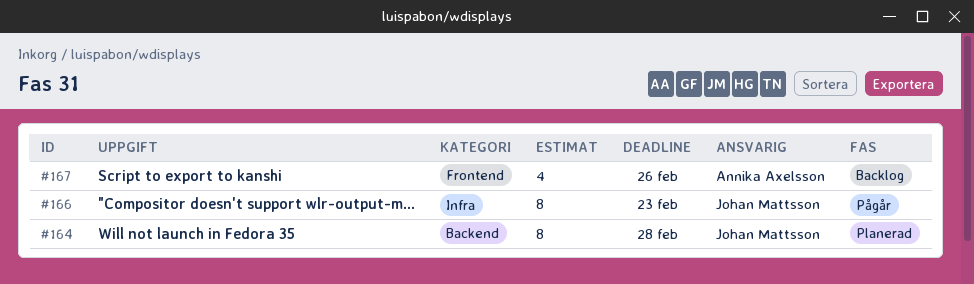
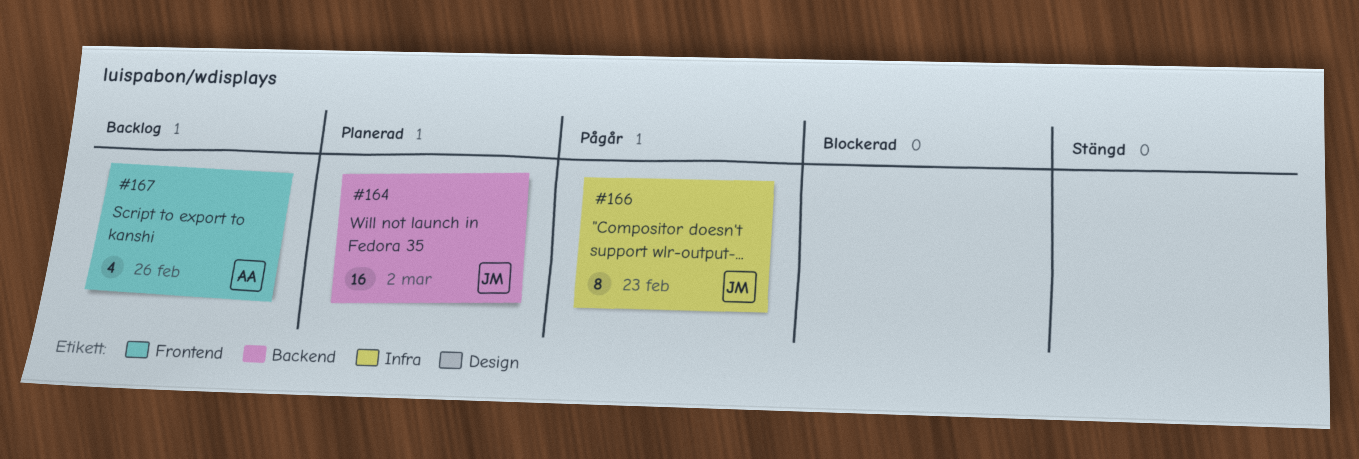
#164, estimate: 8 -> 16
#164, due: Feb 28 -> Mar 2

